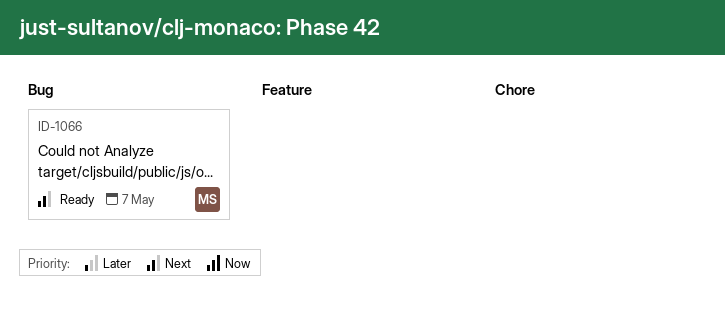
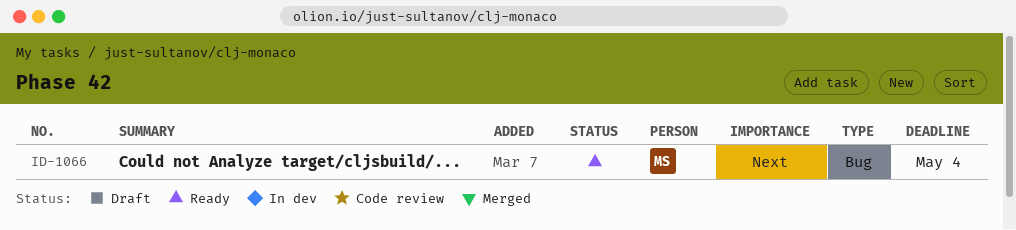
ID-1066, due: May 7 -> May 4

